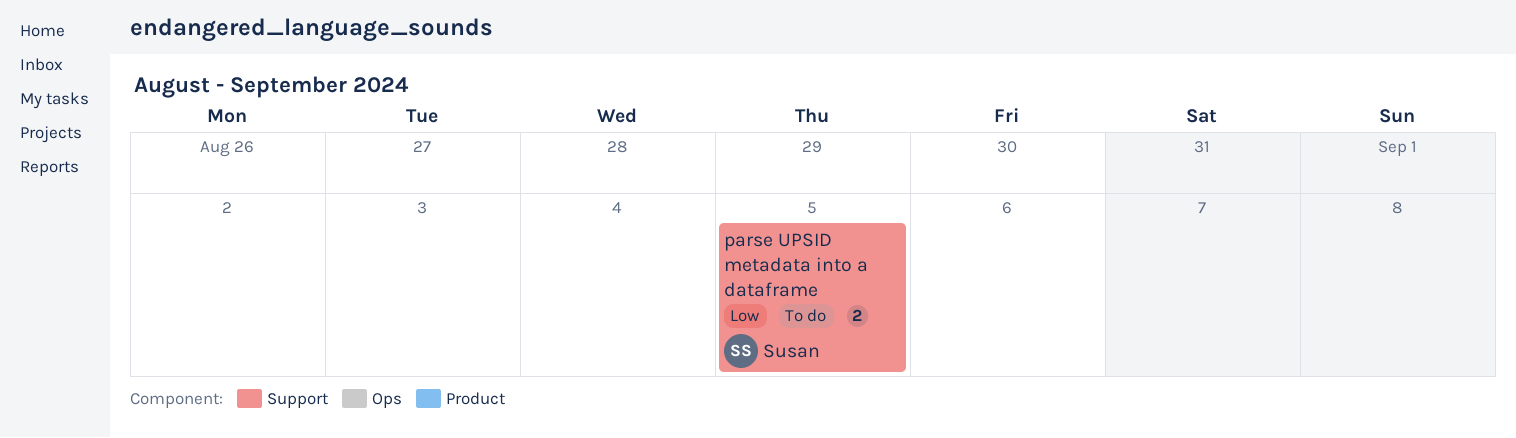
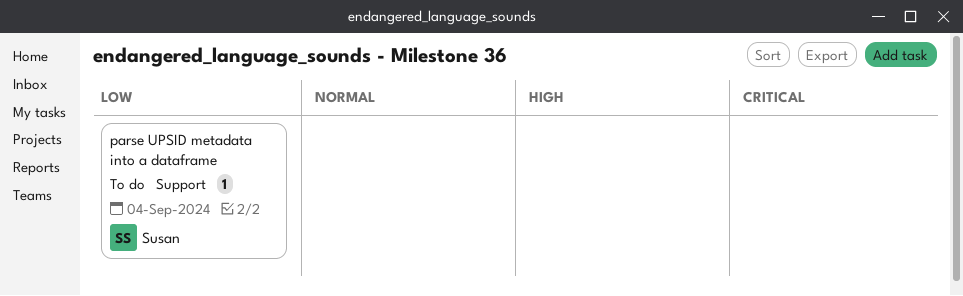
parse UPSID metadata into a dataframe, estimate: 2 -> 1
parse UPSID metadata into a dataframe, due: Sep 5 -> Sep 4

